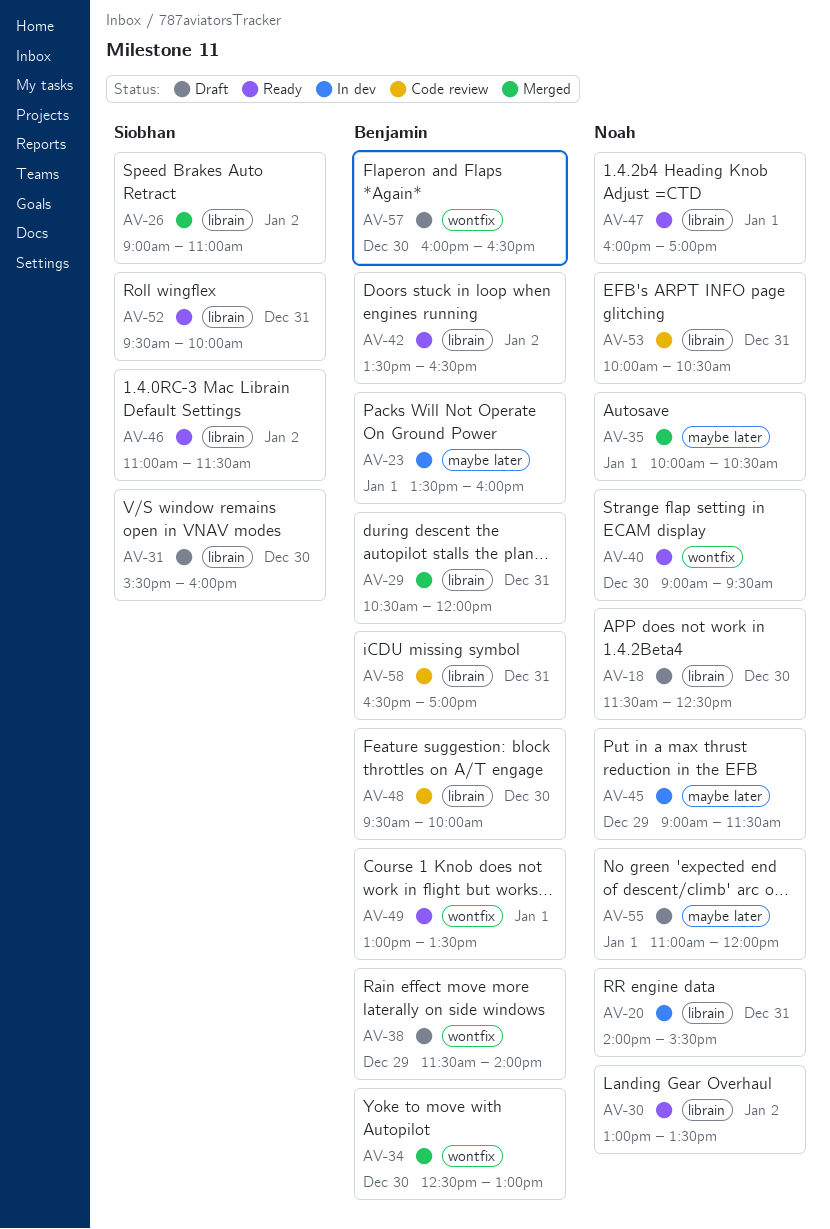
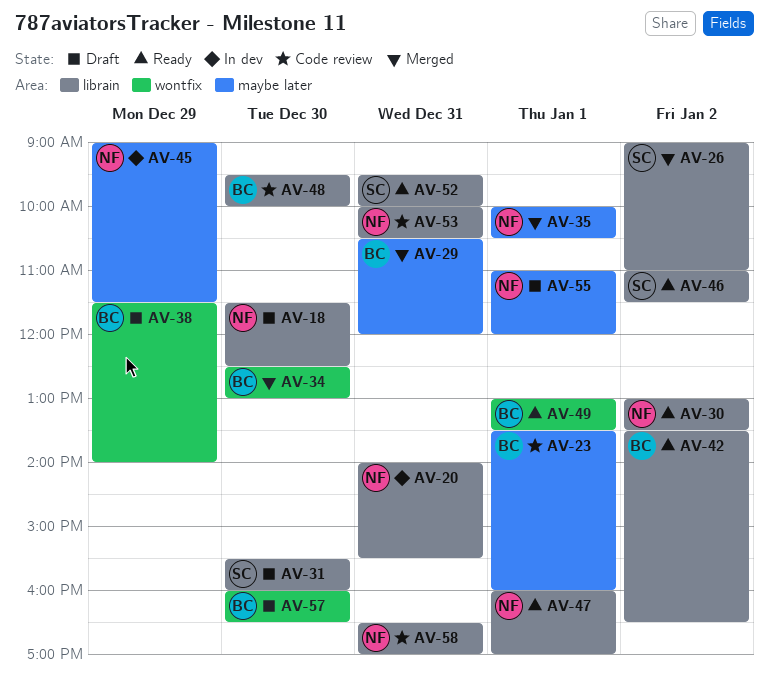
AV-23, status: In dev -> Code review
AV-29, label: librain -> maybe later
AV-40: present -> none
AV-58, owner: Benjamin -> Noah

